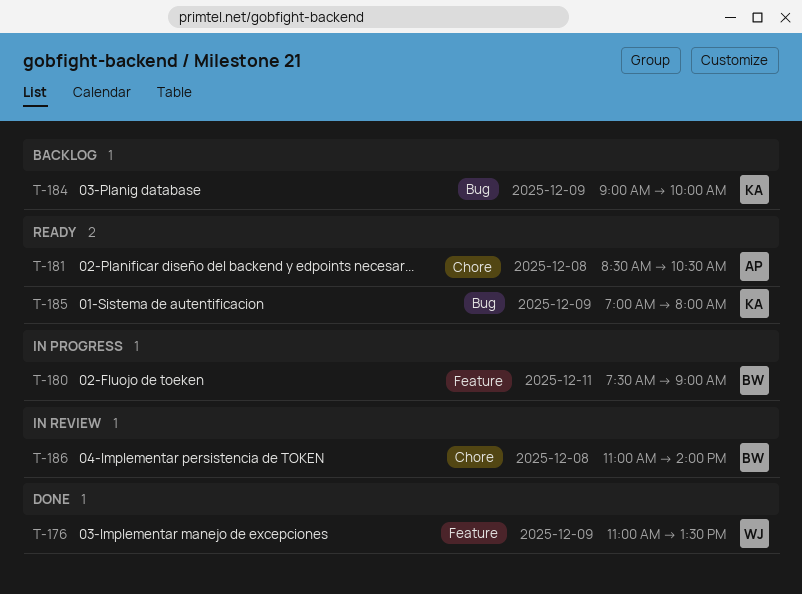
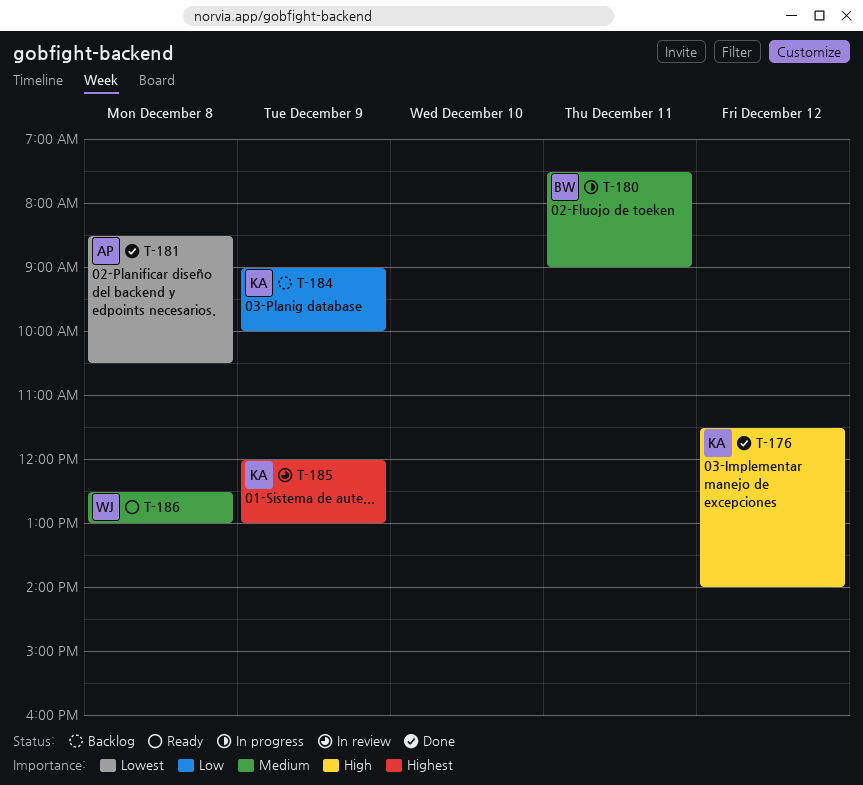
T-176, owner: WJ -> KA
T-176, day: Dec 9 -> Dec 12
T-176, begins: 11:00 -> 11:30
T-176, ends: 13:30 -> 14:00
T-181, status: Ready -> Done
T-185, status: Ready -> In review
T-185, begins: 07:00 -> 12:00
T-185, ends: 08:00 -> 13:00
T-186, status: In review -> Ready
T-186, owner: BW -> WJ
T-186, begins: 11:00 -> 12:30
T-186, ends: 14:00 -> 13:00

